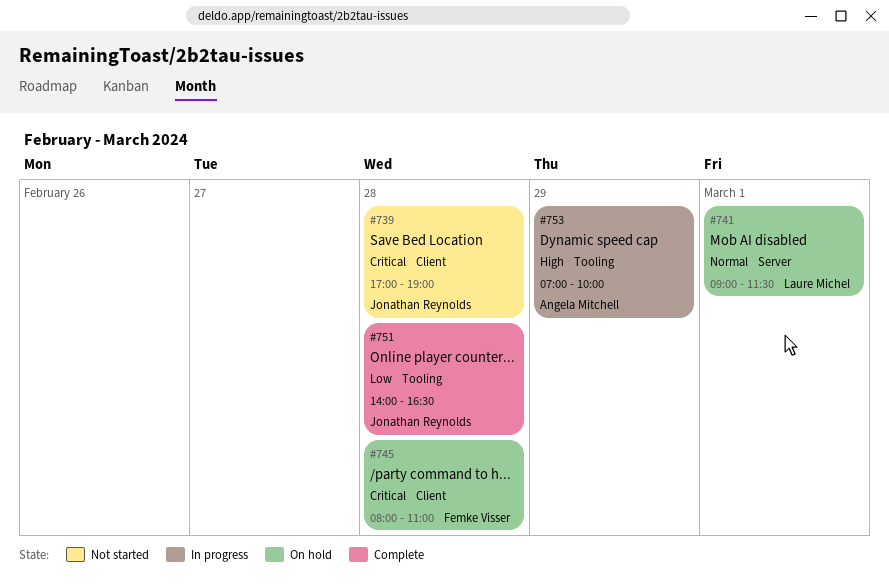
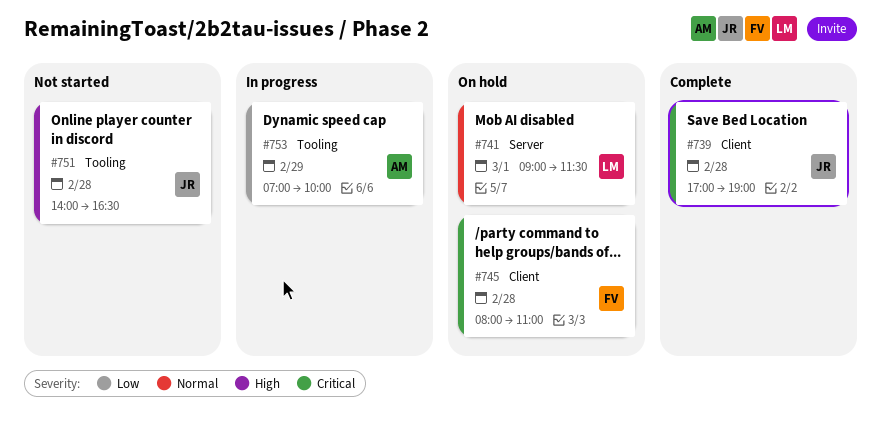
#739, status: Not started -> Complete
#751, status: Complete -> Not started
#751, priority: Low -> High
#753, priority: High -> Low

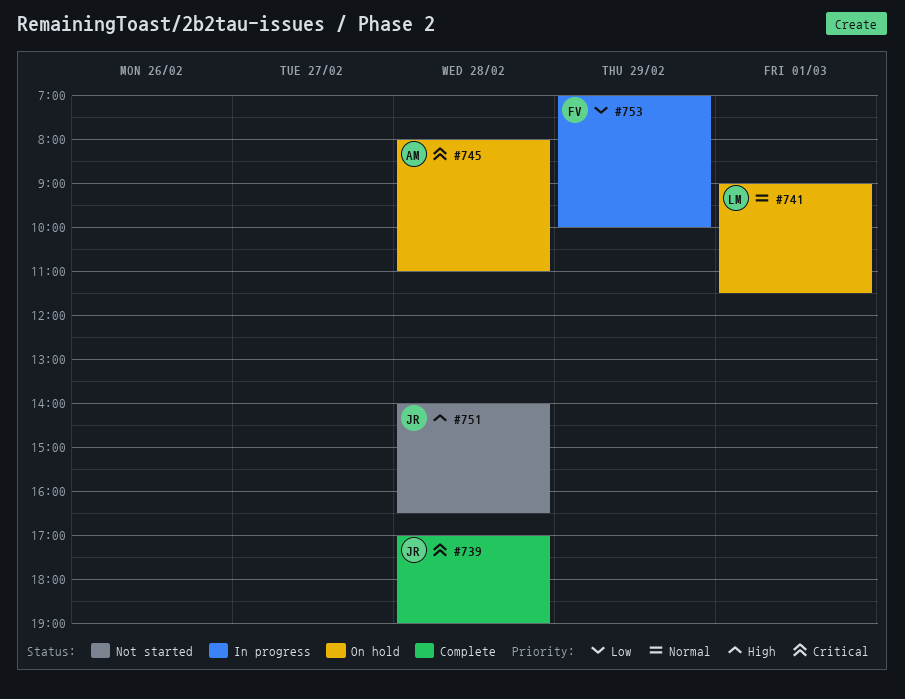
#745, owner: FV -> AM
#753, owner: AM -> FV

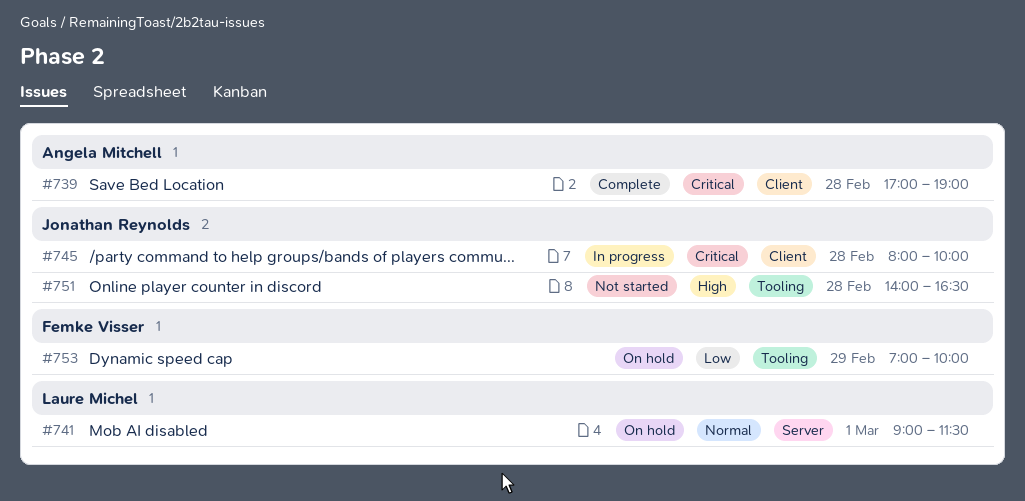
#739, owner: Jonathan Reynolds -> Angela Mitchell
#745, status: On hold -> In progress
#745, owner: Angela Mitchell -> Jonathan Reynolds
#745, ends: 11:00 -> 10:00
#753, status: In progress -> On hold

